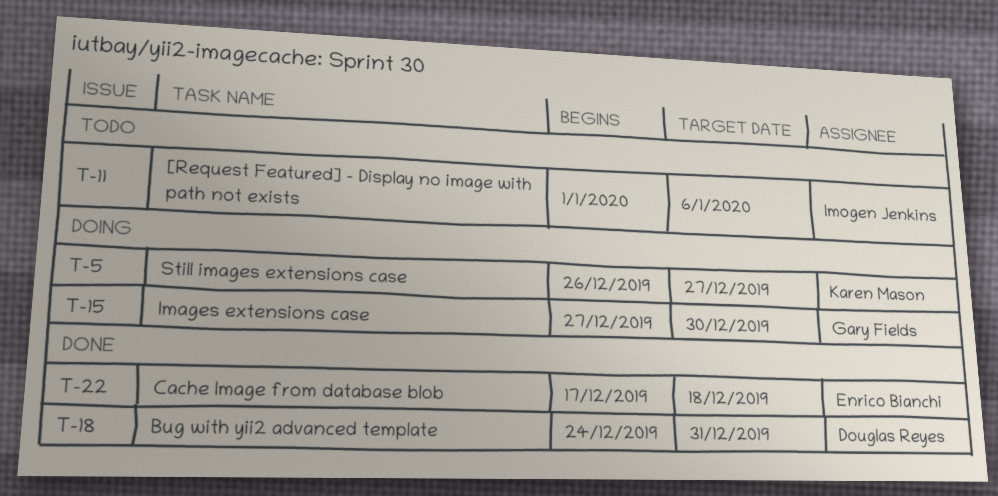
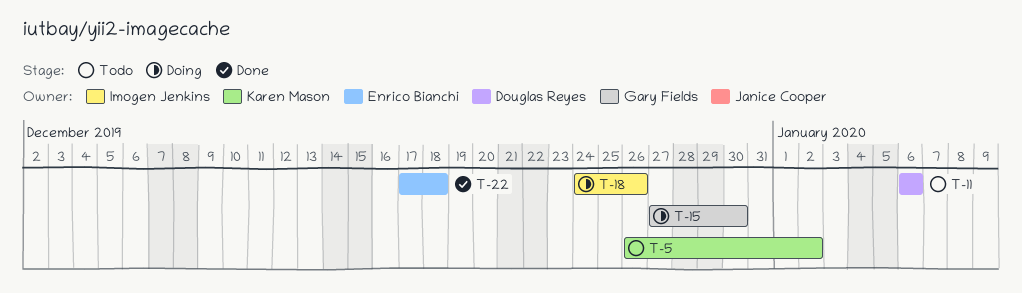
T-5, status: Doing -> Todo
T-5, due: Dec 27 -> Jan 2
T-11, owner: Imogen Jenkins -> Douglas Reyes
T-11, start: Jan 1 -> Jan 6
T-18, status: Done -> Doing
T-18, owner: Douglas Reyes -> Imogen Jenkins
T-18, due: Dec 31 -> Dec 26

